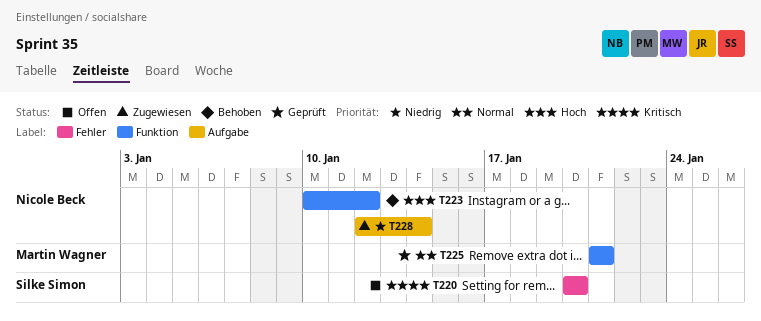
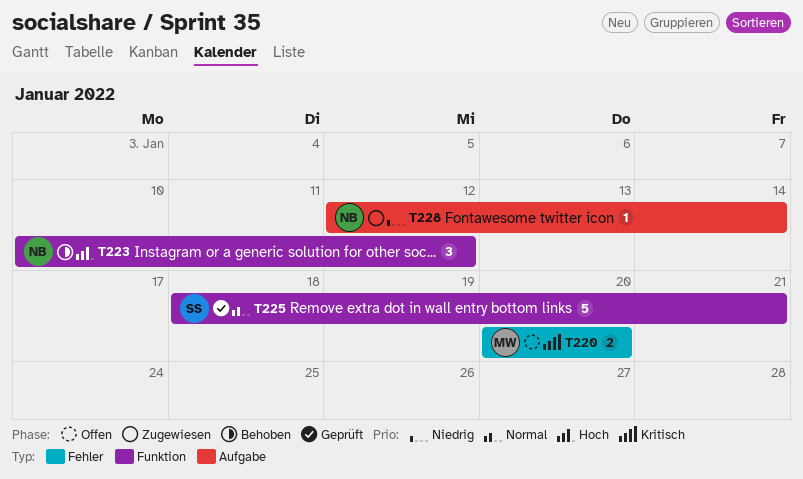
T220, owner: Silke Simon -> Martin Wagner
T225, owner: Martin Wagner -> Silke Simon
T225, start: Jan 21 -> Jan 18

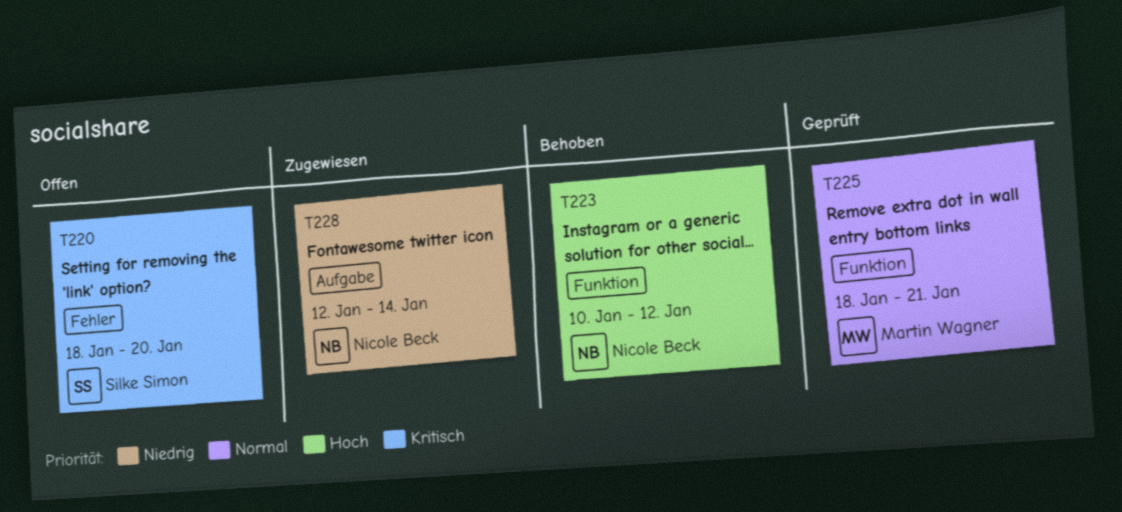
T220, owner: Martin Wagner -> Silke Simon
T220, start: Jan 20 -> Jan 18
T225, owner: Silke Simon -> Martin Wagner

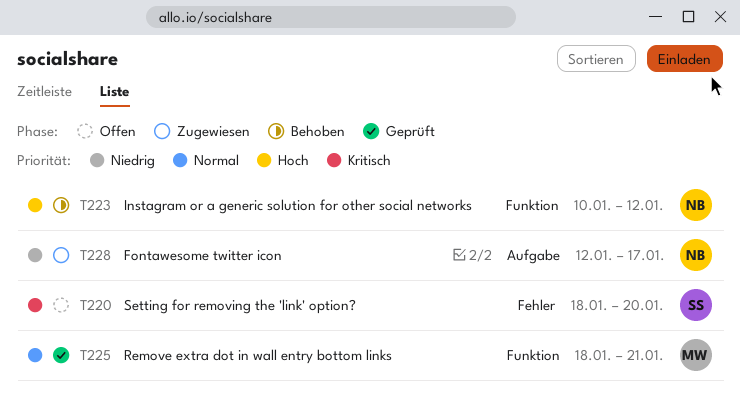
T228, due: Jan 14 -> Jan 17

